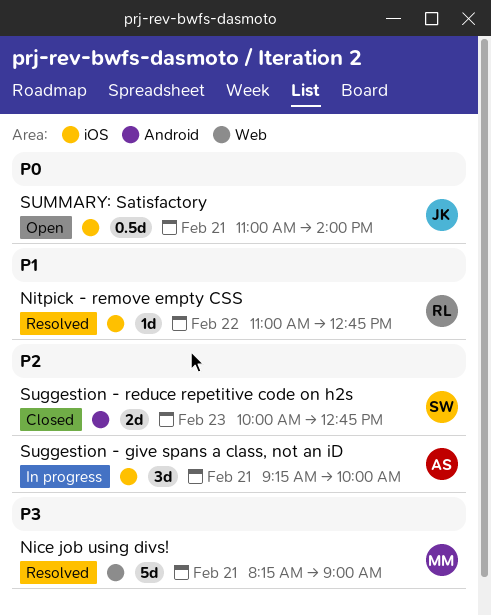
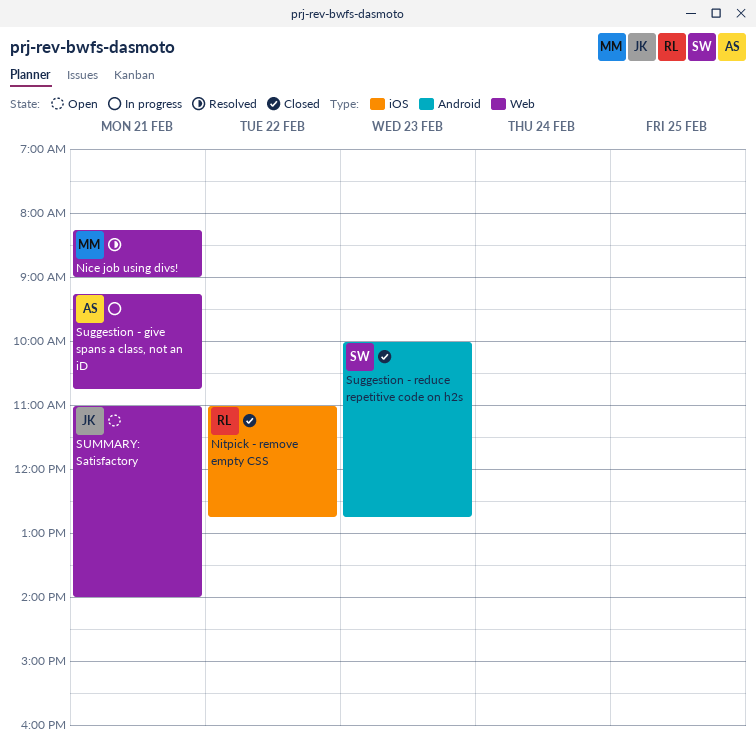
Nitpick - remove empty CSS, status: Resolved -> Closed
Suggestion - give spans a class, not an iD, label: iOS -> Web
Suggestion - give spans a class, not an iD, ends: 10:00 -> 10:45
SUMMARY: Satisfactory, label: iOS -> Web

